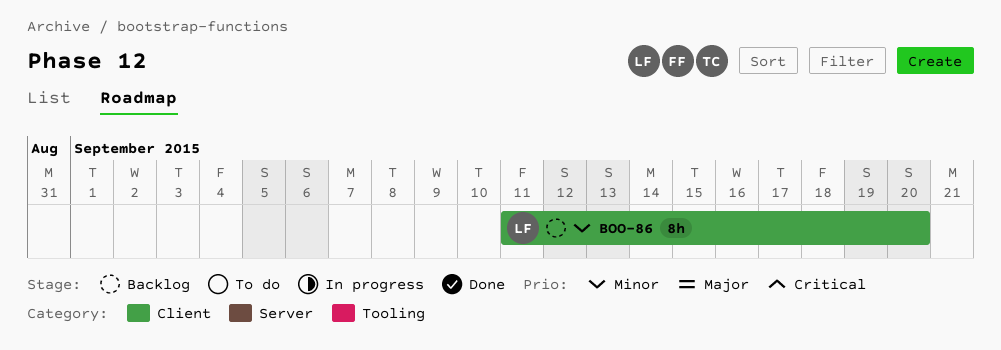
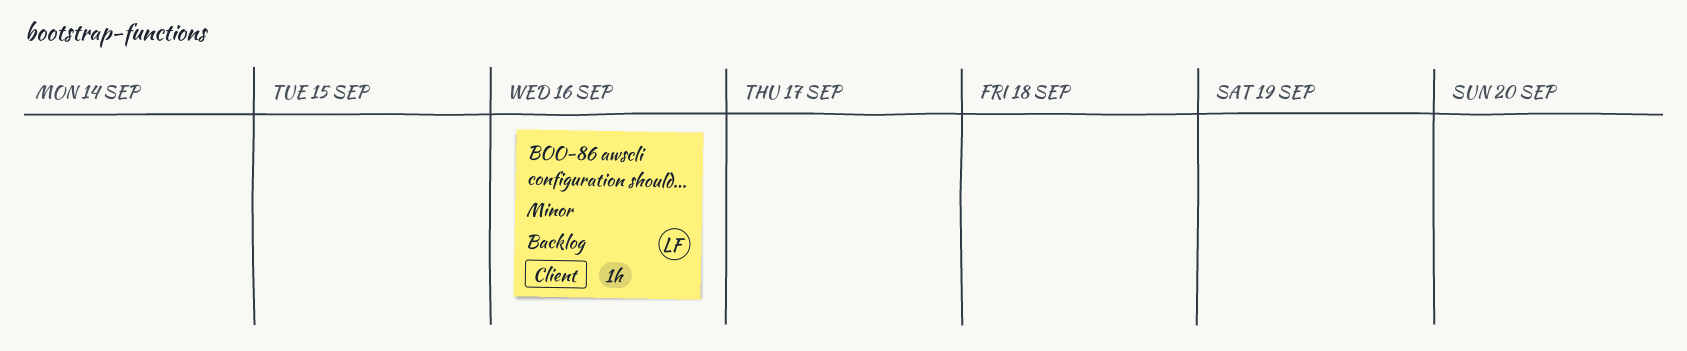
BOO-86, estimate: 8h -> 1h
BOO-86, due: Sep 20 -> Sep 16

